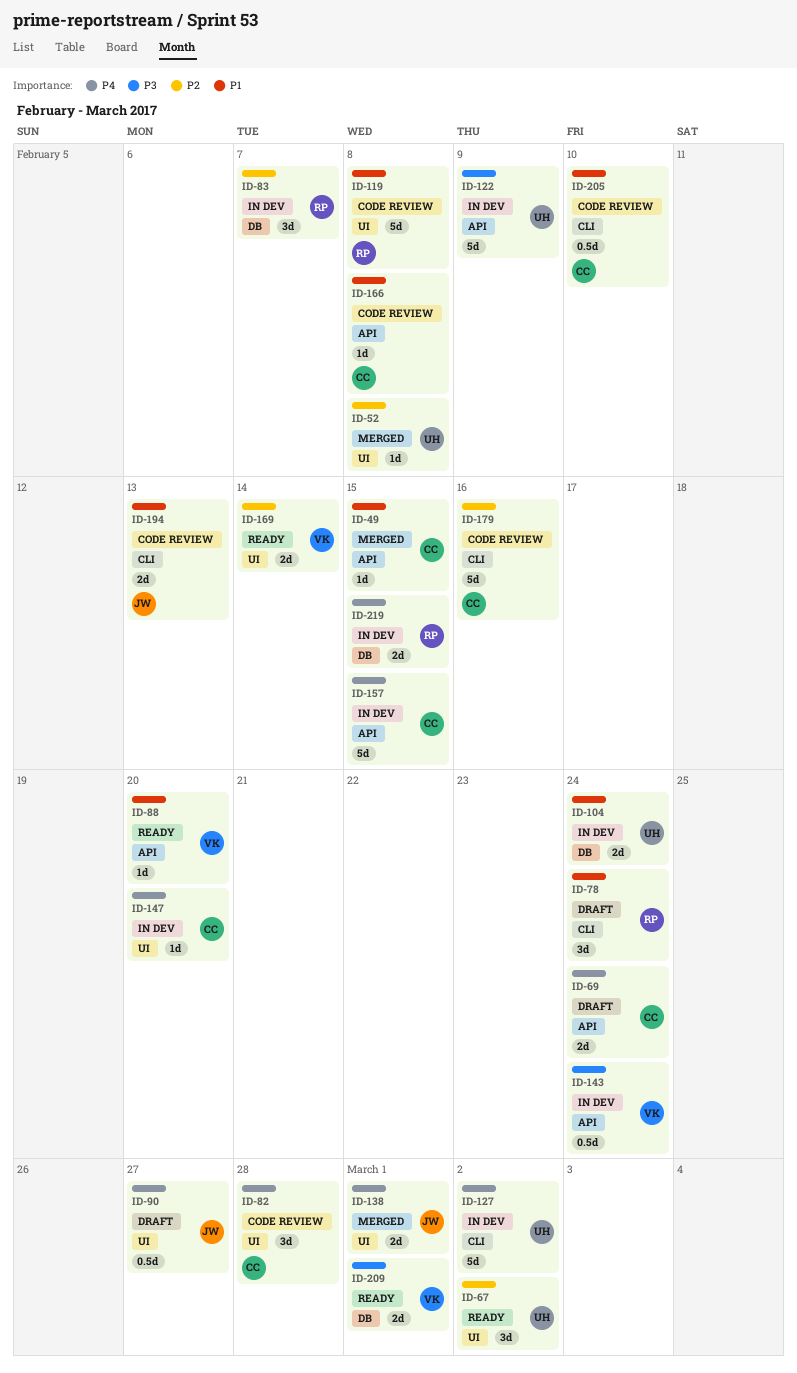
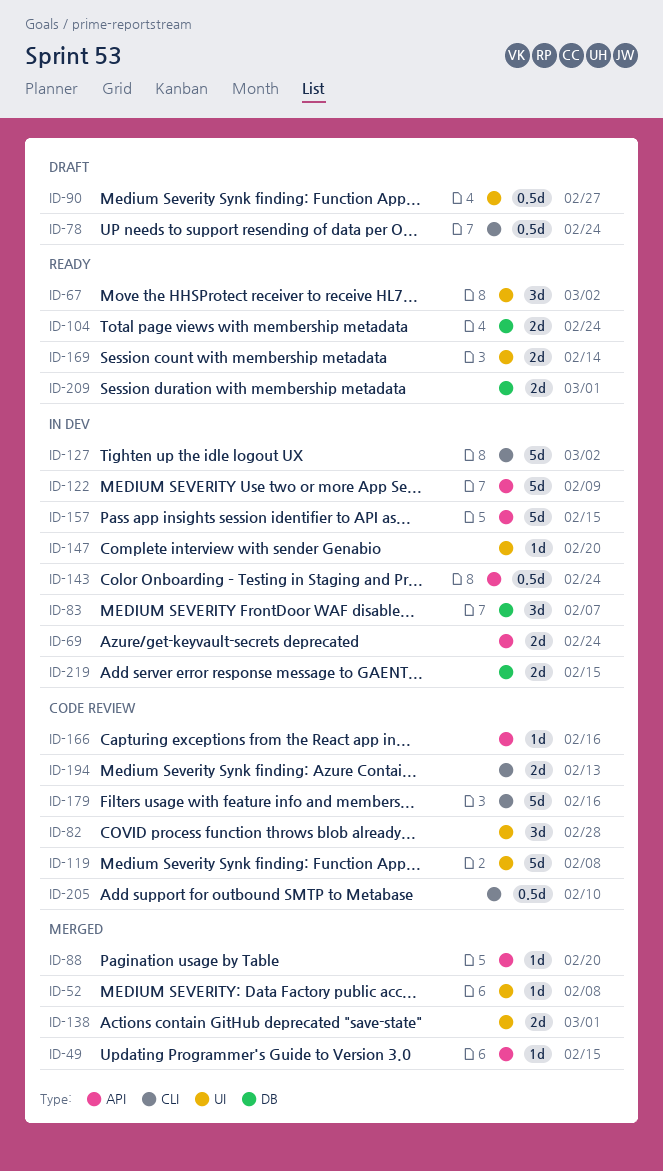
ID-69, status: Draft -> In dev
ID-78, estimate: 3d -> 0.5d
ID-88, status: Ready -> Merged
ID-104, status: In dev -> Ready
ID-166, due: Feb 8 -> Feb 16

